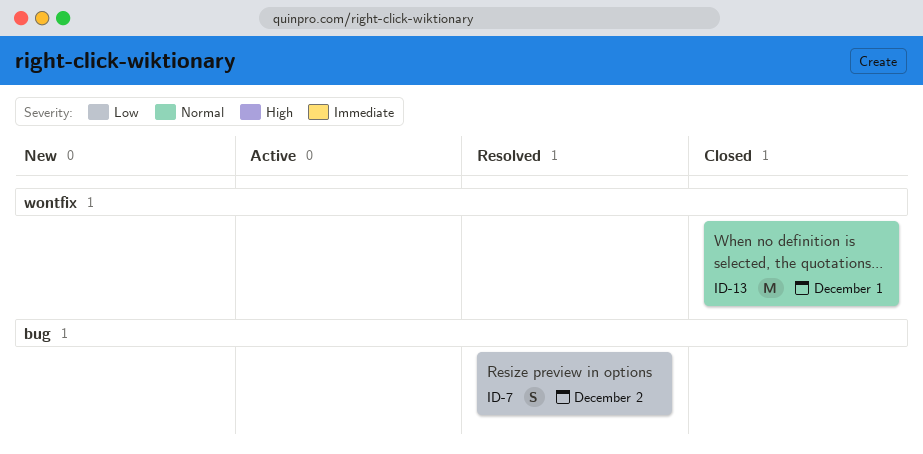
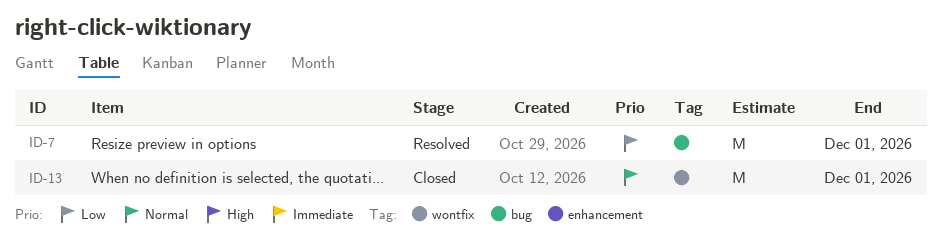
ID-7, estimate: S -> M
ID-7, due: Dec 2 -> Dec 1

